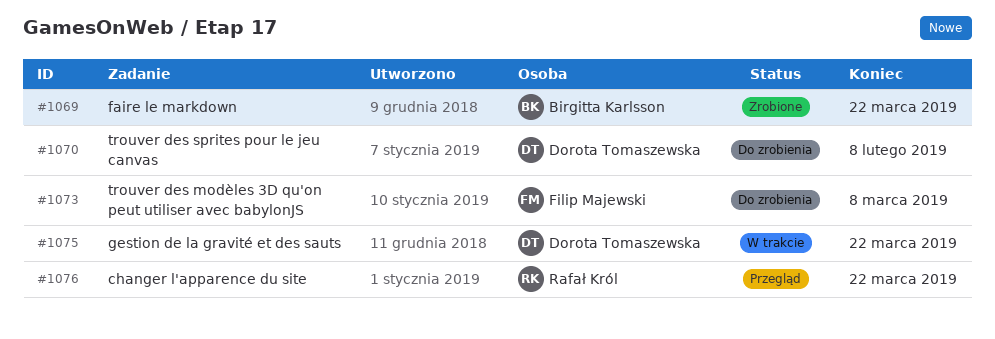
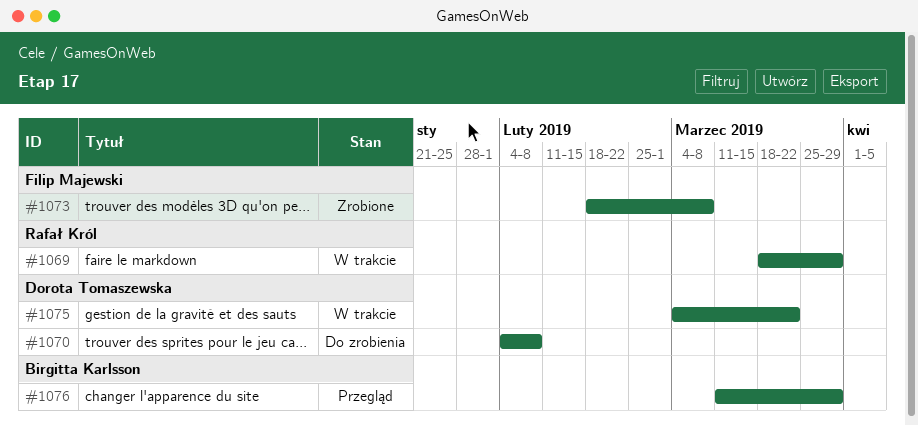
#1069, status: Zrobione -> W trakcie
#1069, owner: Birgitta Karlsson -> Rafał Król
#1069, due: Mar 22 -> Mar 29
#1073, status: Do zrobienia -> Zrobione
#1076, owner: Rafał Król -> Birgitta Karlsson
#1076, due: Mar 22 -> Mar 29

